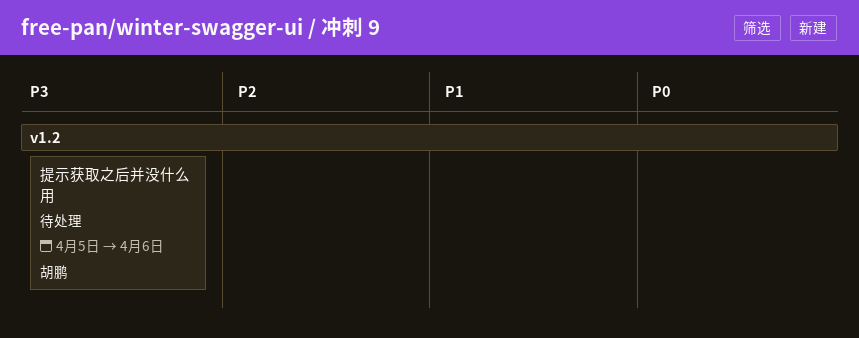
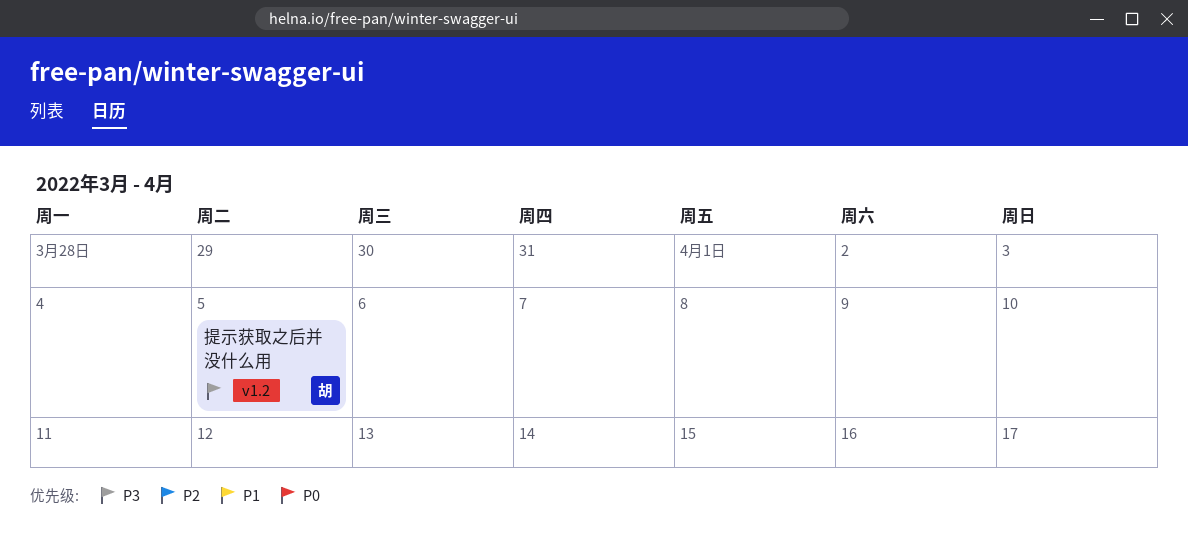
提示获取之后并没什么用, due: Apr 6 -> Apr 5

